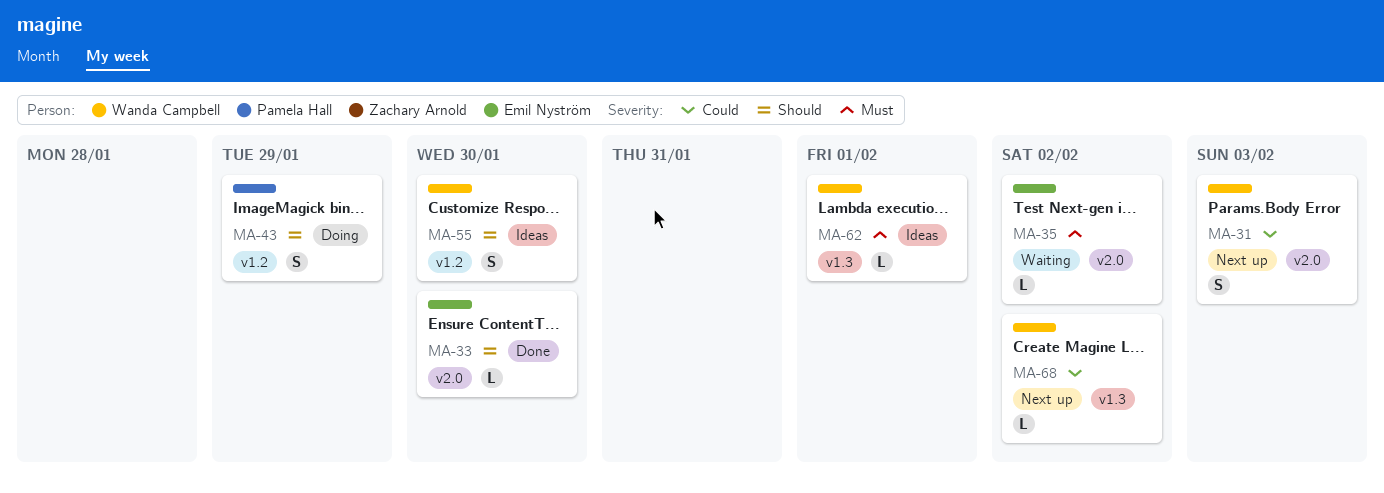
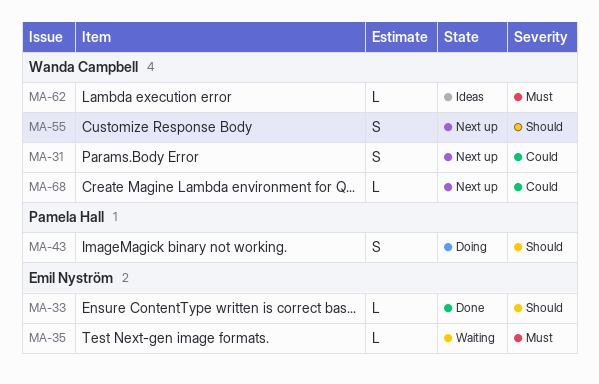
MA-55, status: Ideas -> Next up

